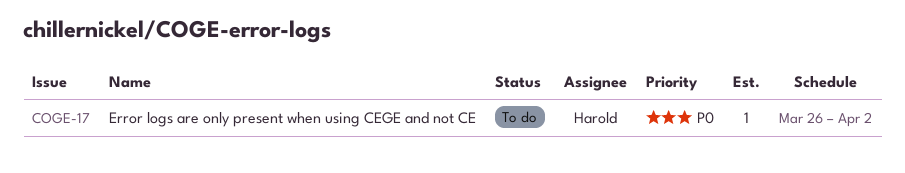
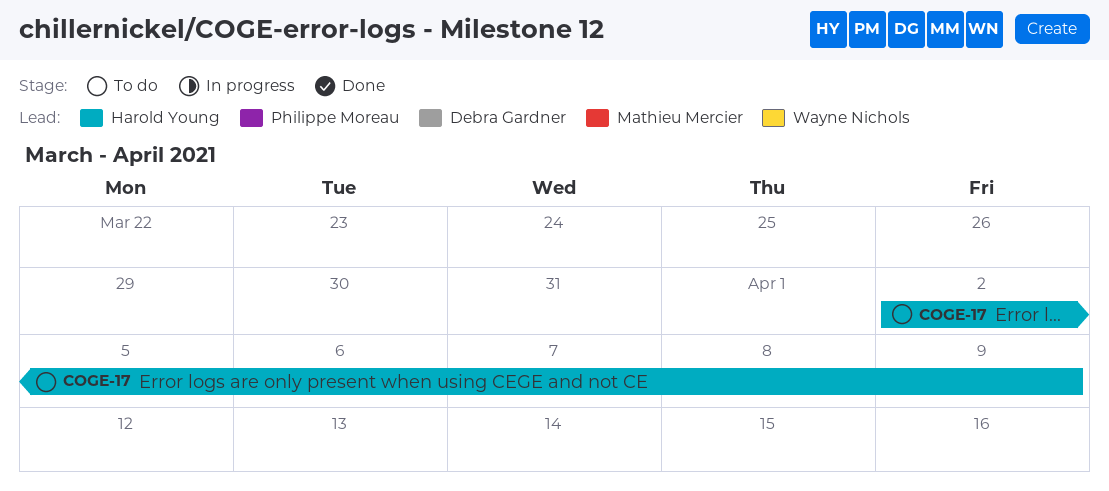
COGE-17, start: Mar 26 -> Apr 2
COGE-17, due: Apr 2 -> Apr 9

